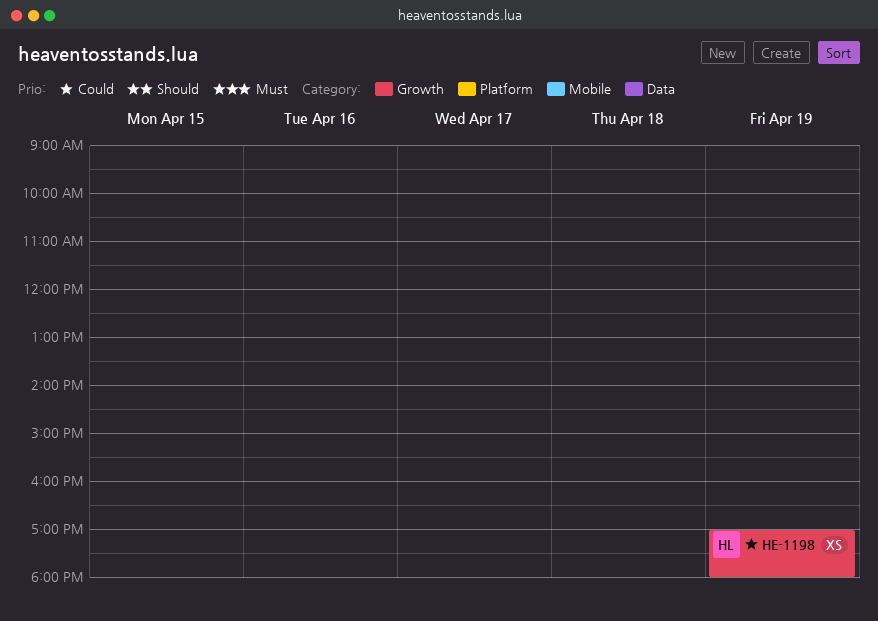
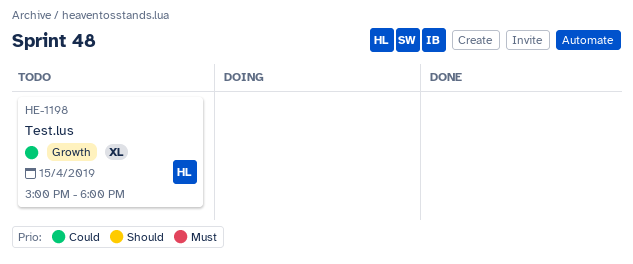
HE-1198, estimate: XS -> XL
HE-1198, day: Apr 19 -> Apr 15
HE-1198, begins: 17:00 -> 15:00

